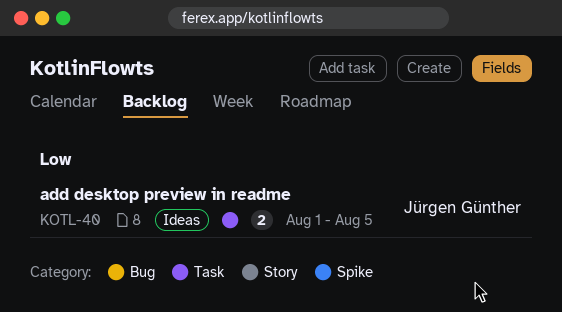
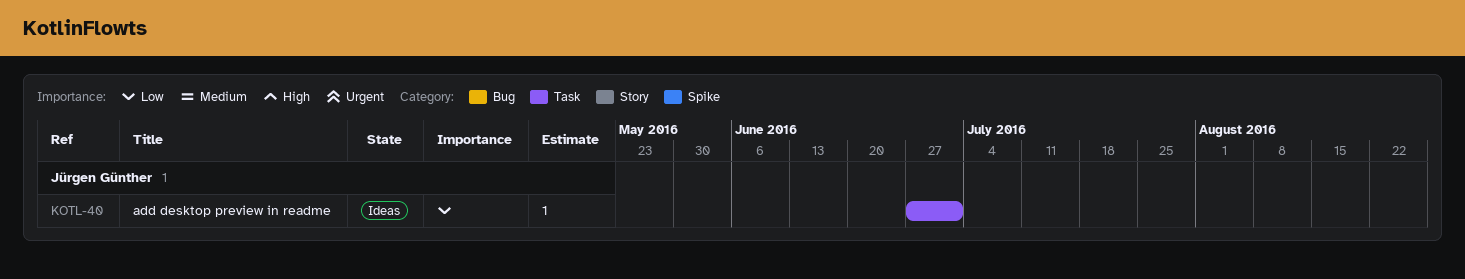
KOTL-40, estimate: 2 -> 1
KOTL-40, start: Aug 1 -> Jun 27
KOTL-40, due: Aug 5 -> Jul 1

